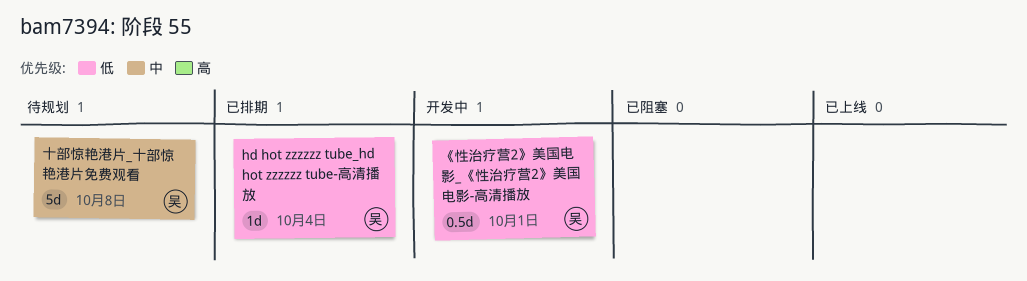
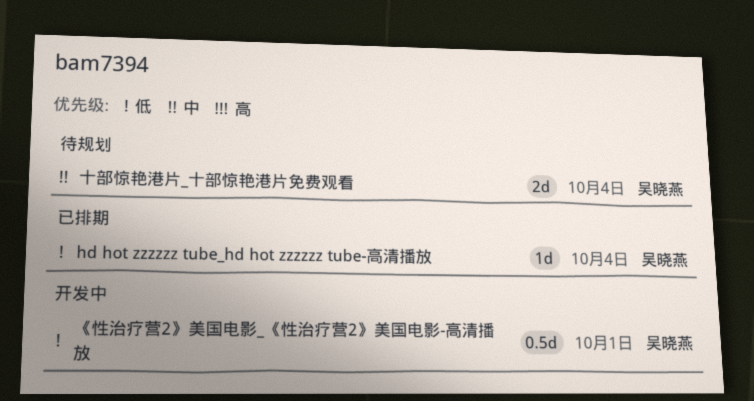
十部惊艳港片_十部惊艳港片免费观看, estimate: 5d -> 2d
十部惊艳港片_十部惊艳港片免费观看, due: Oct 8 -> Oct 4

